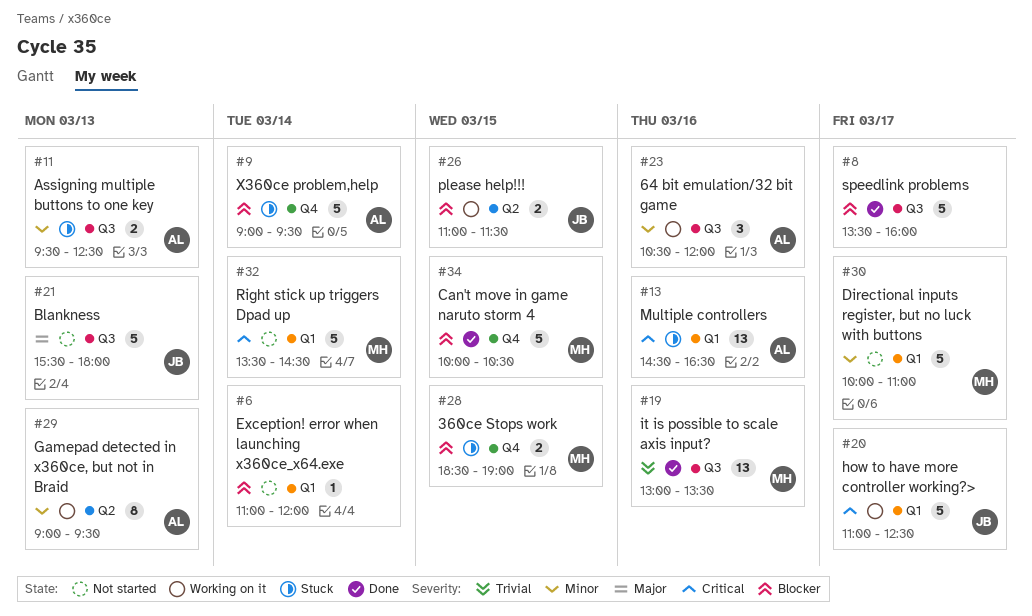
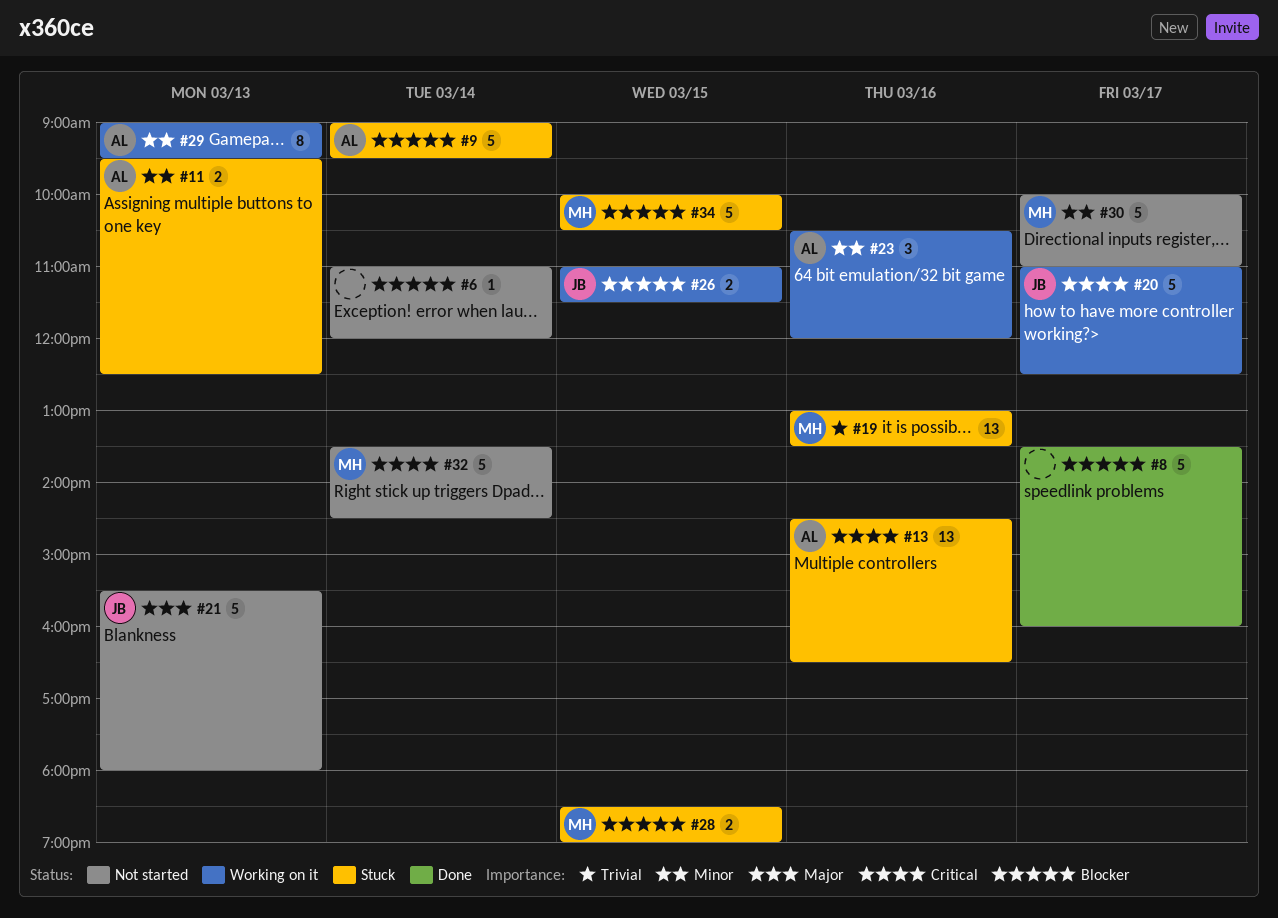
#19, status: Done -> Stuck
#34, status: Done -> Stuck

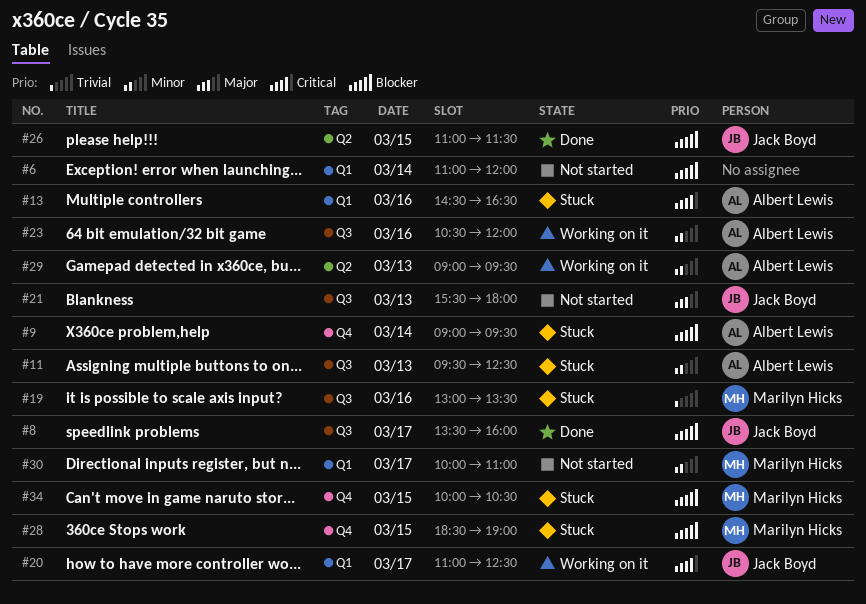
#8, owner: none -> Jack Boyd
#26, status: Working on it -> Done
#32: present -> none

